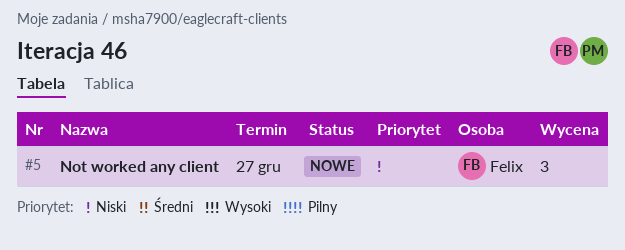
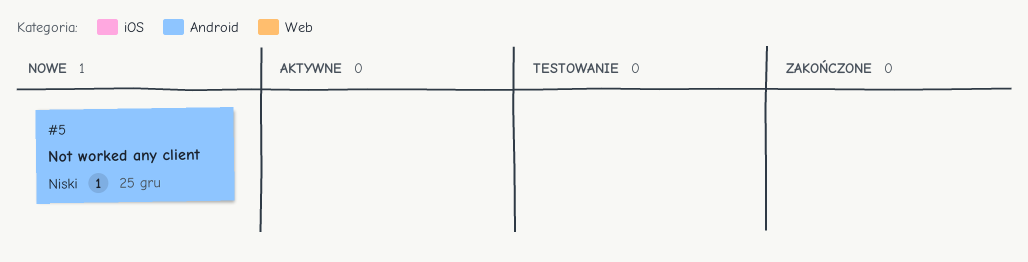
#5, estimate: 3 -> 1
#5, due: Dec 27 -> Dec 25

